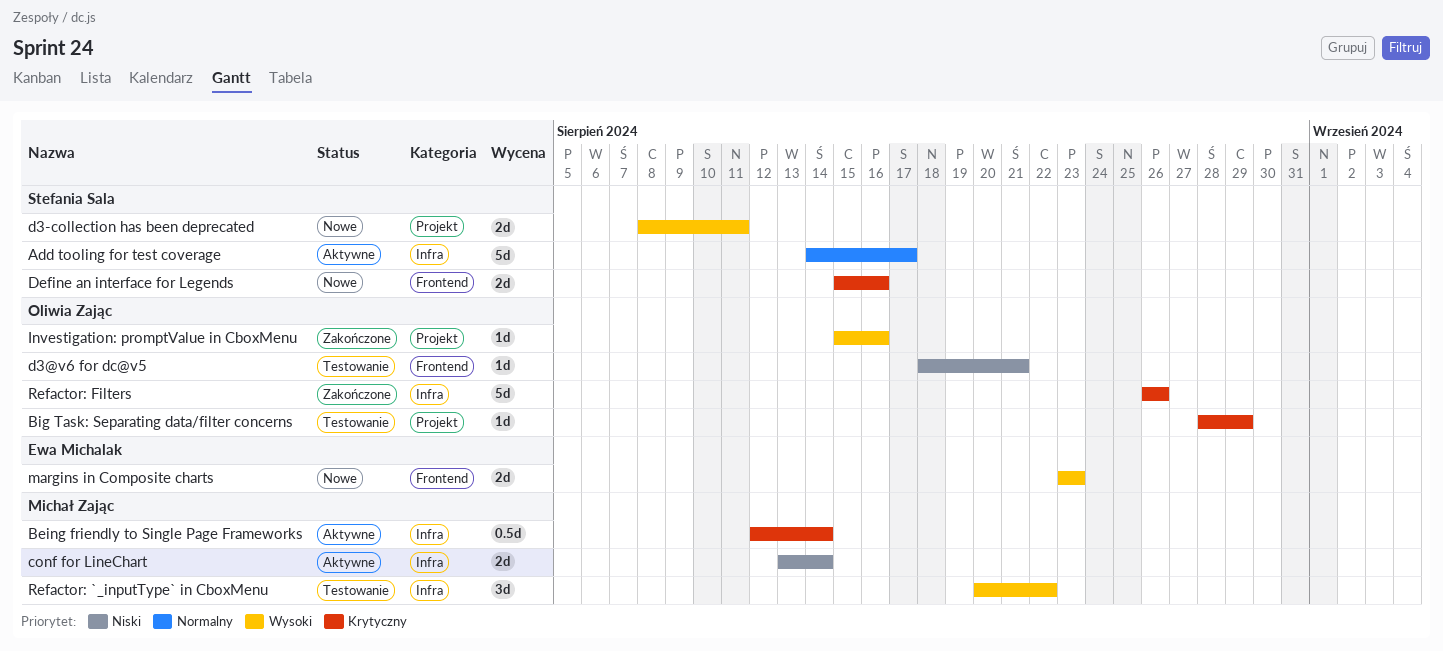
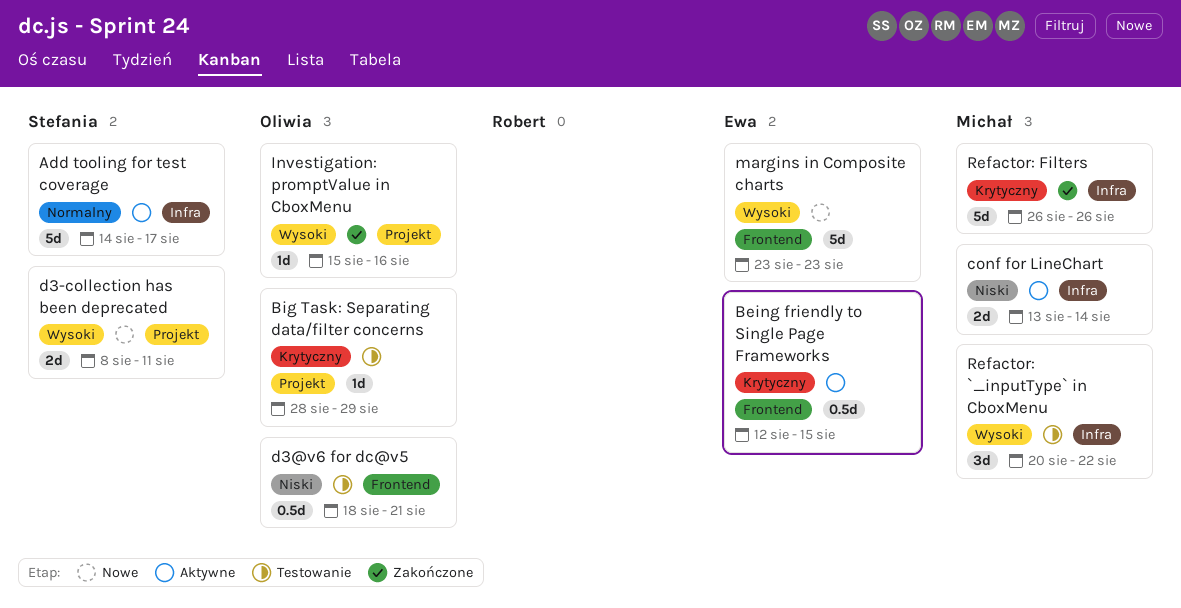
Being friendly to Single Page Frameworks, owner: Michał Zając -> Ewa Michalak
Being friendly to Single Page Frameworks, label: Infra -> Frontend
Being friendly to Single Page Frameworks, due: Aug 14 -> Aug 15
d3@v6 for dc@v5, estimate: 1d -> 0.5d
Define an interface for Legends: present -> none
margins in Composite charts, estimate: 2d -> 5d
Refactor: Filters, owner: Oliwia Zając -> Michał Zając

